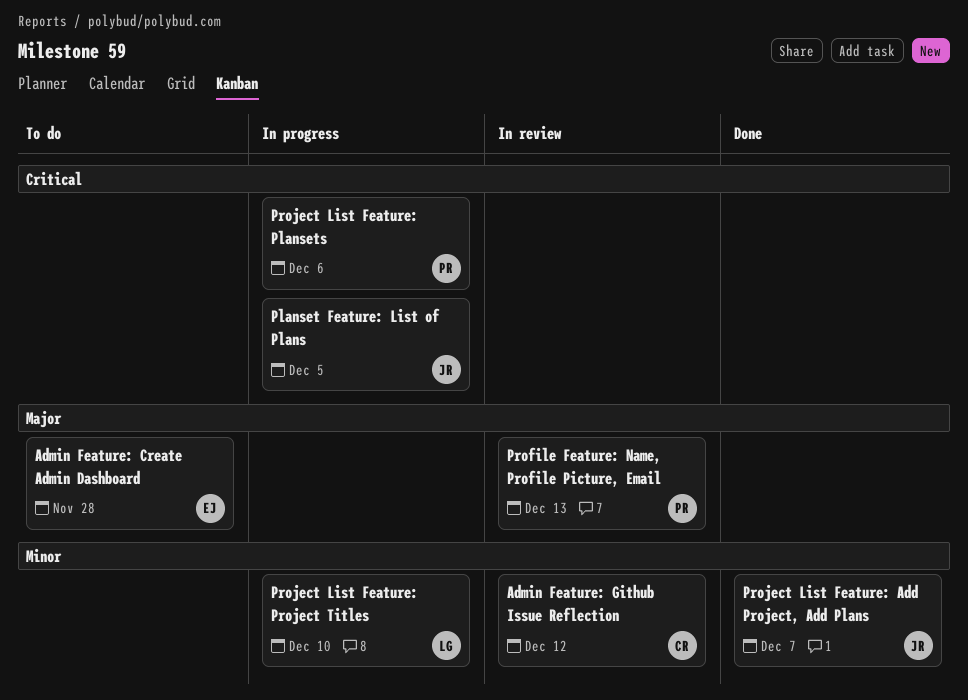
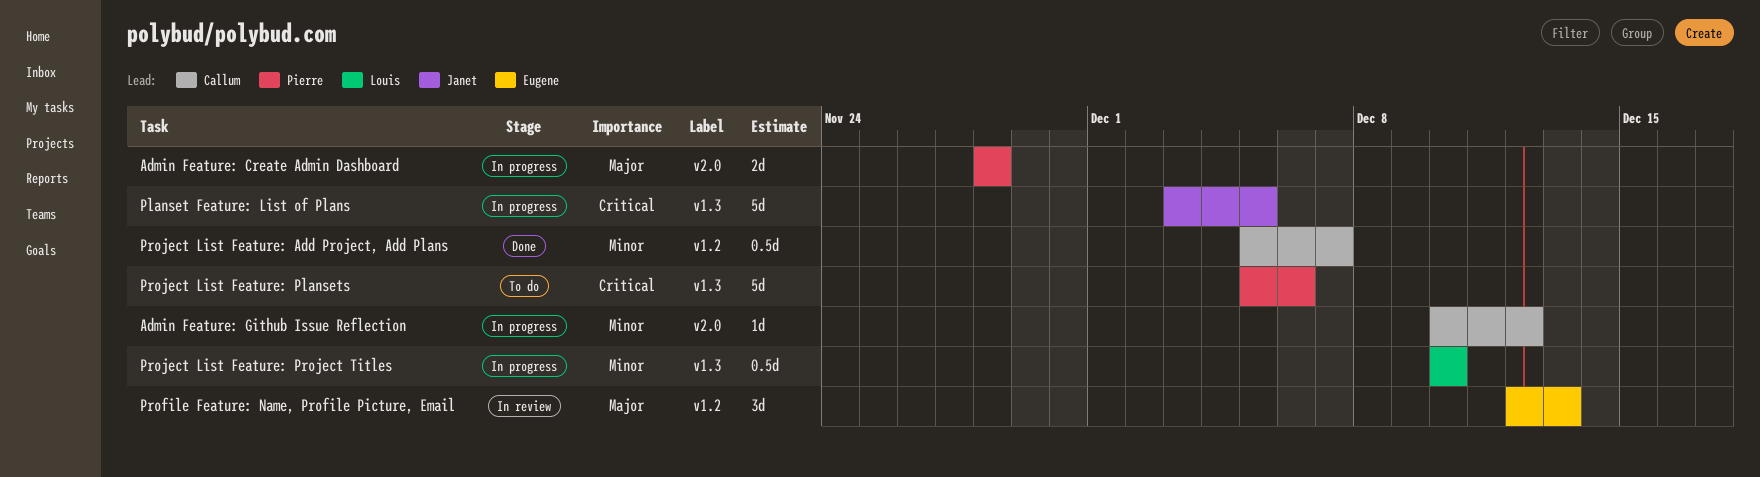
Admin Feature: Create Admin Dashboard, status: To do -> In progress
Admin Feature: Create Admin Dashboard, owner: Eugene -> Pierre
Admin Feature: Github Issue Reflection, status: In review -> In progress
Profile Feature: Name, Profile Picture, Email, owner: Pierre -> Eugene
Project List Feature: Add Project, Add Plans, owner: Janet -> Callum
Project List Feature: Plansets, status: In progress -> To do

